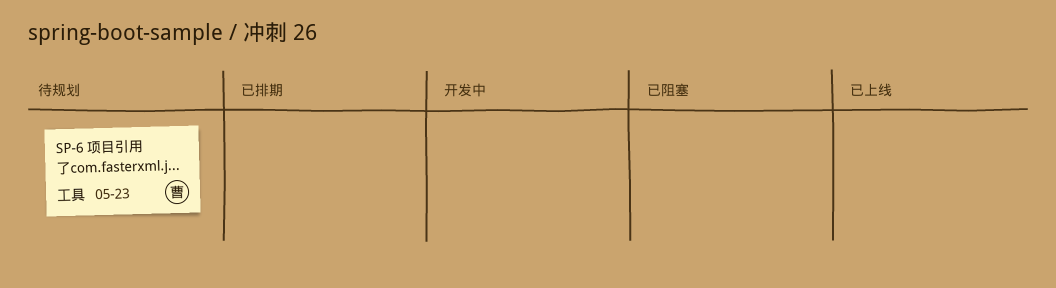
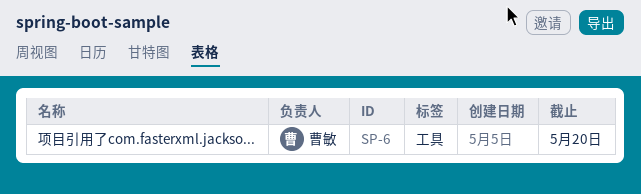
SP-6, due: May 23 -> May 20

